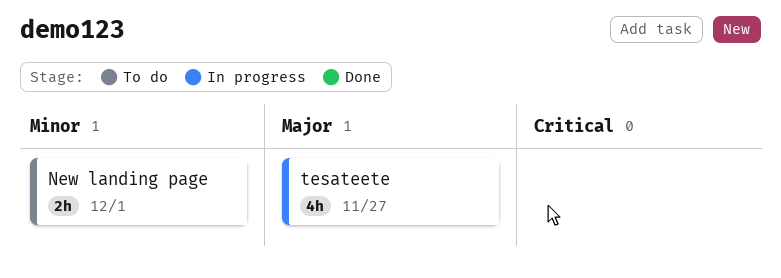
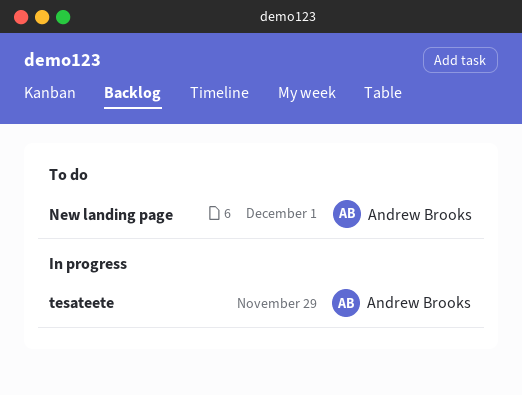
tesateete, due: Nov 27 -> Nov 29

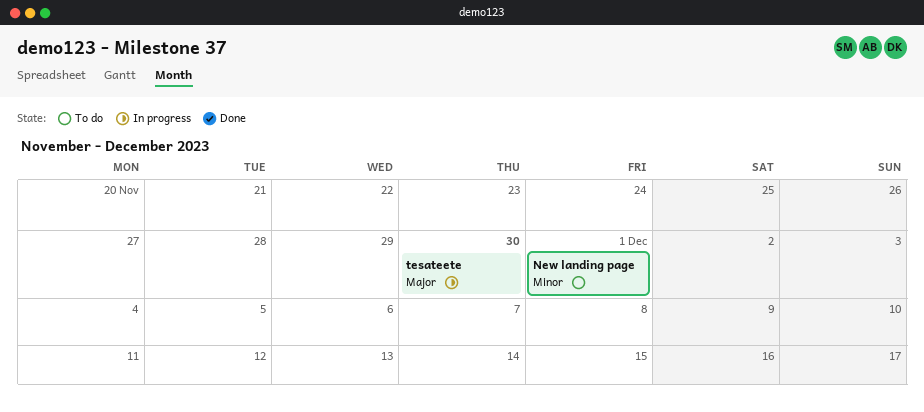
tesateete, due: Nov 29 -> Nov 30

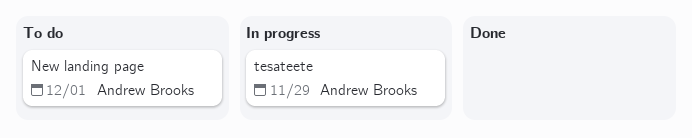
tesateete, due: Nov 30 -> Nov 29

